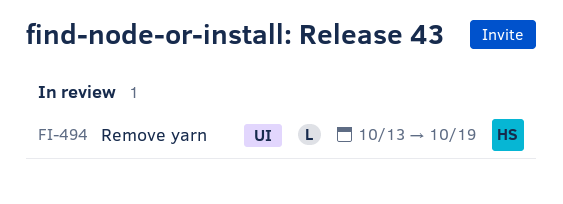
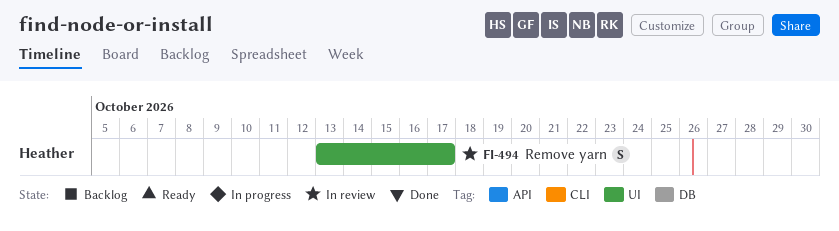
FI-494, estimate: L -> S
FI-494, due: Oct 19 -> Oct 17

